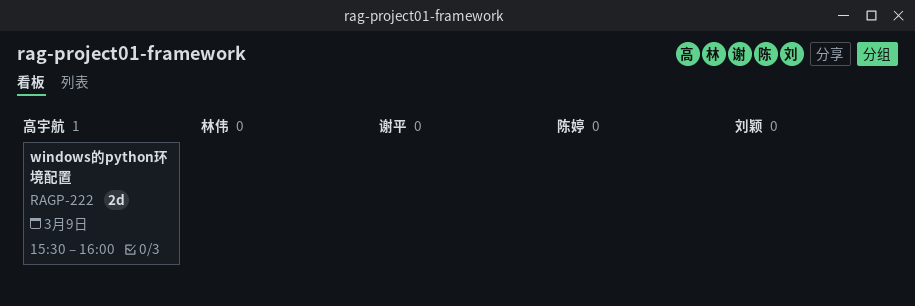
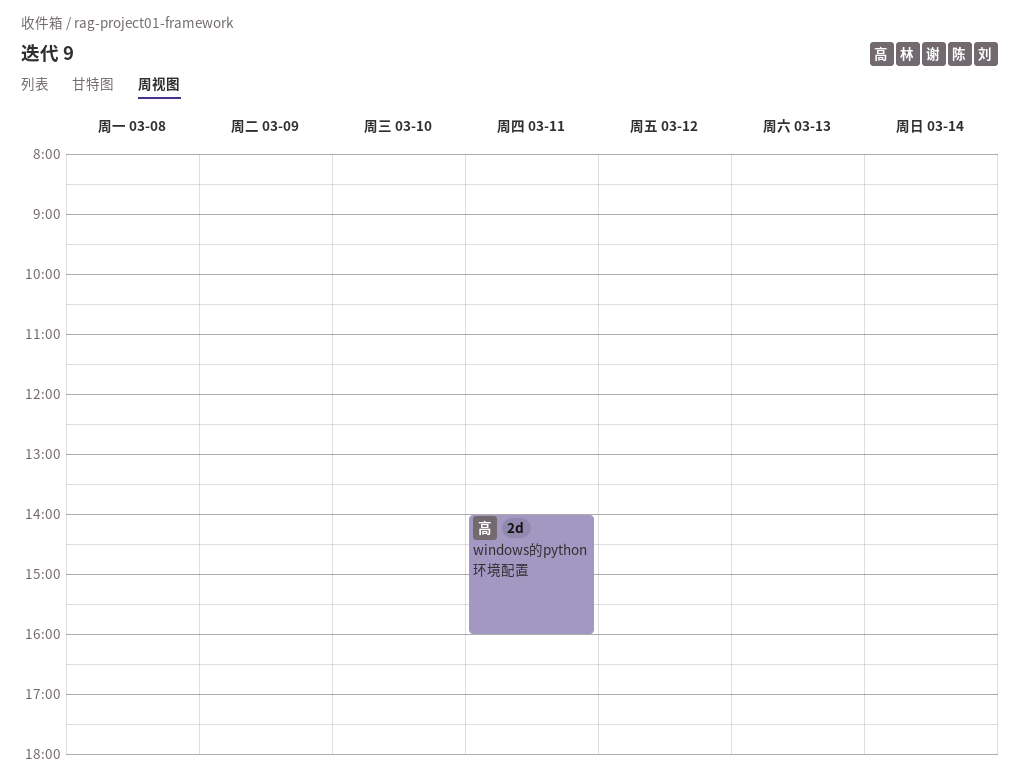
windows的python环境配置, day: Mar 9 -> Mar 11
windows的python环境配置, begins: 15:30 -> 14:00

